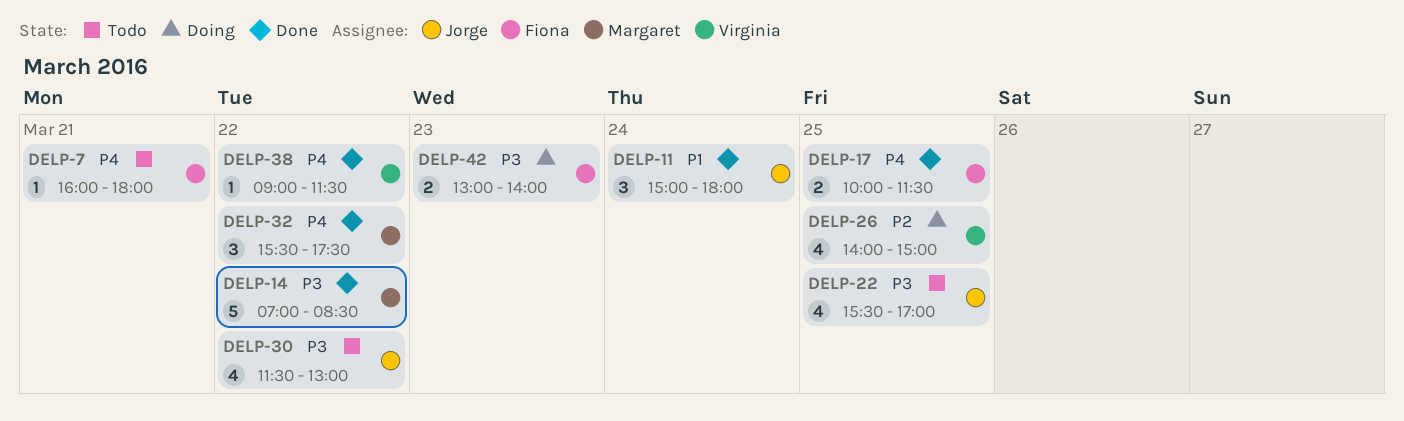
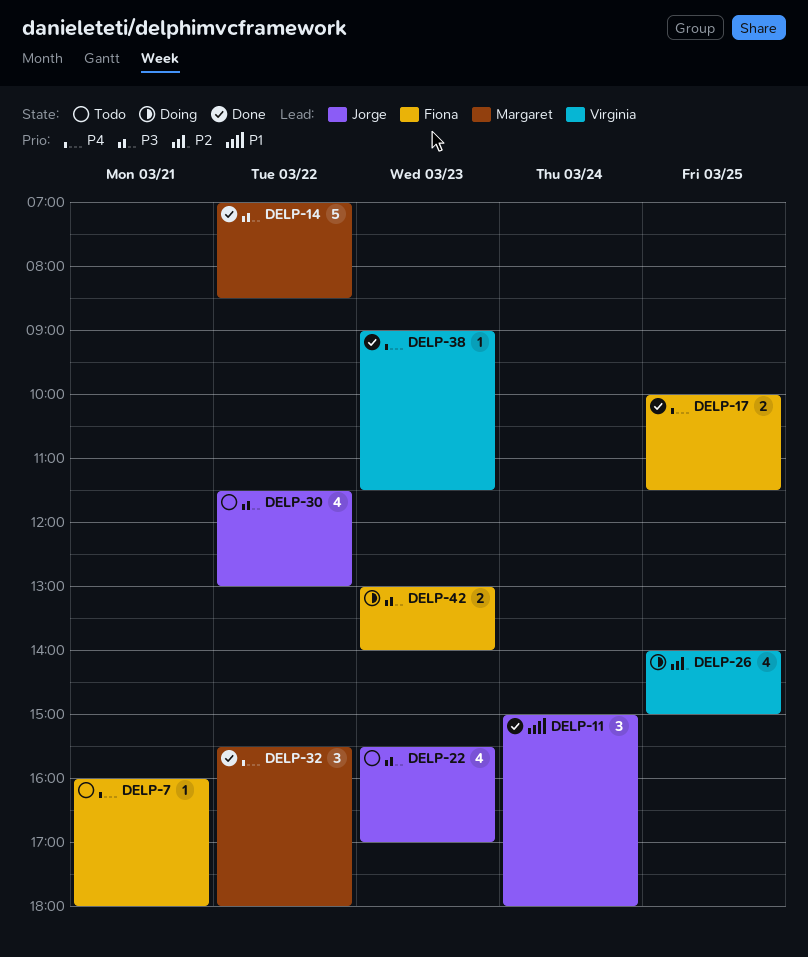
DELP-22, day: Mar 25 -> Mar 23
DELP-32, ends: 17:30 -> 18:00
DELP-38, day: Mar 22 -> Mar 23

